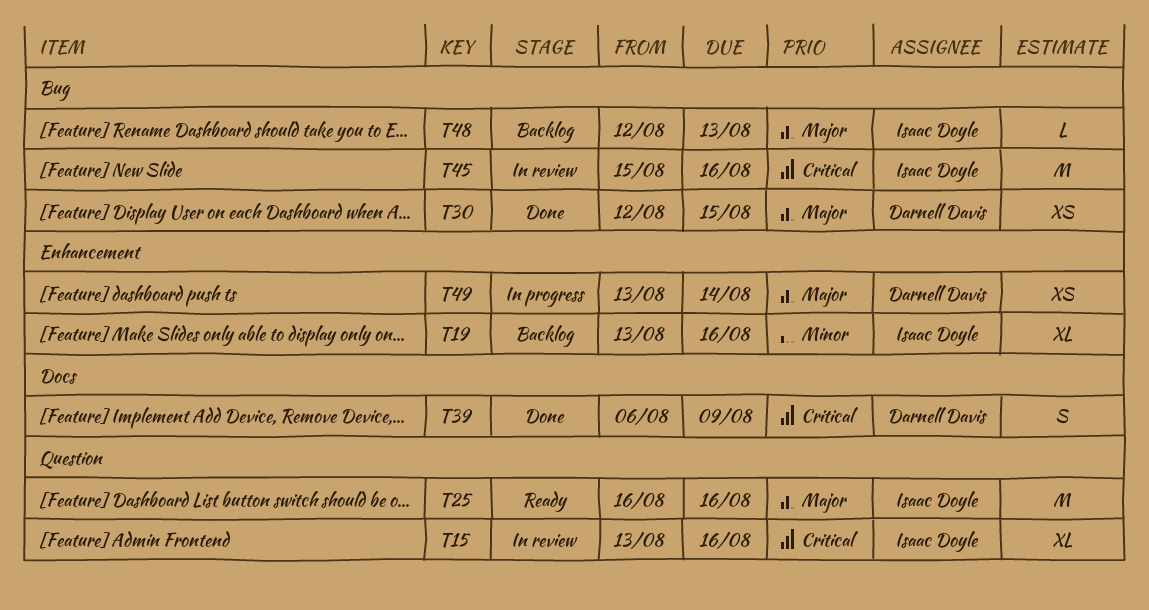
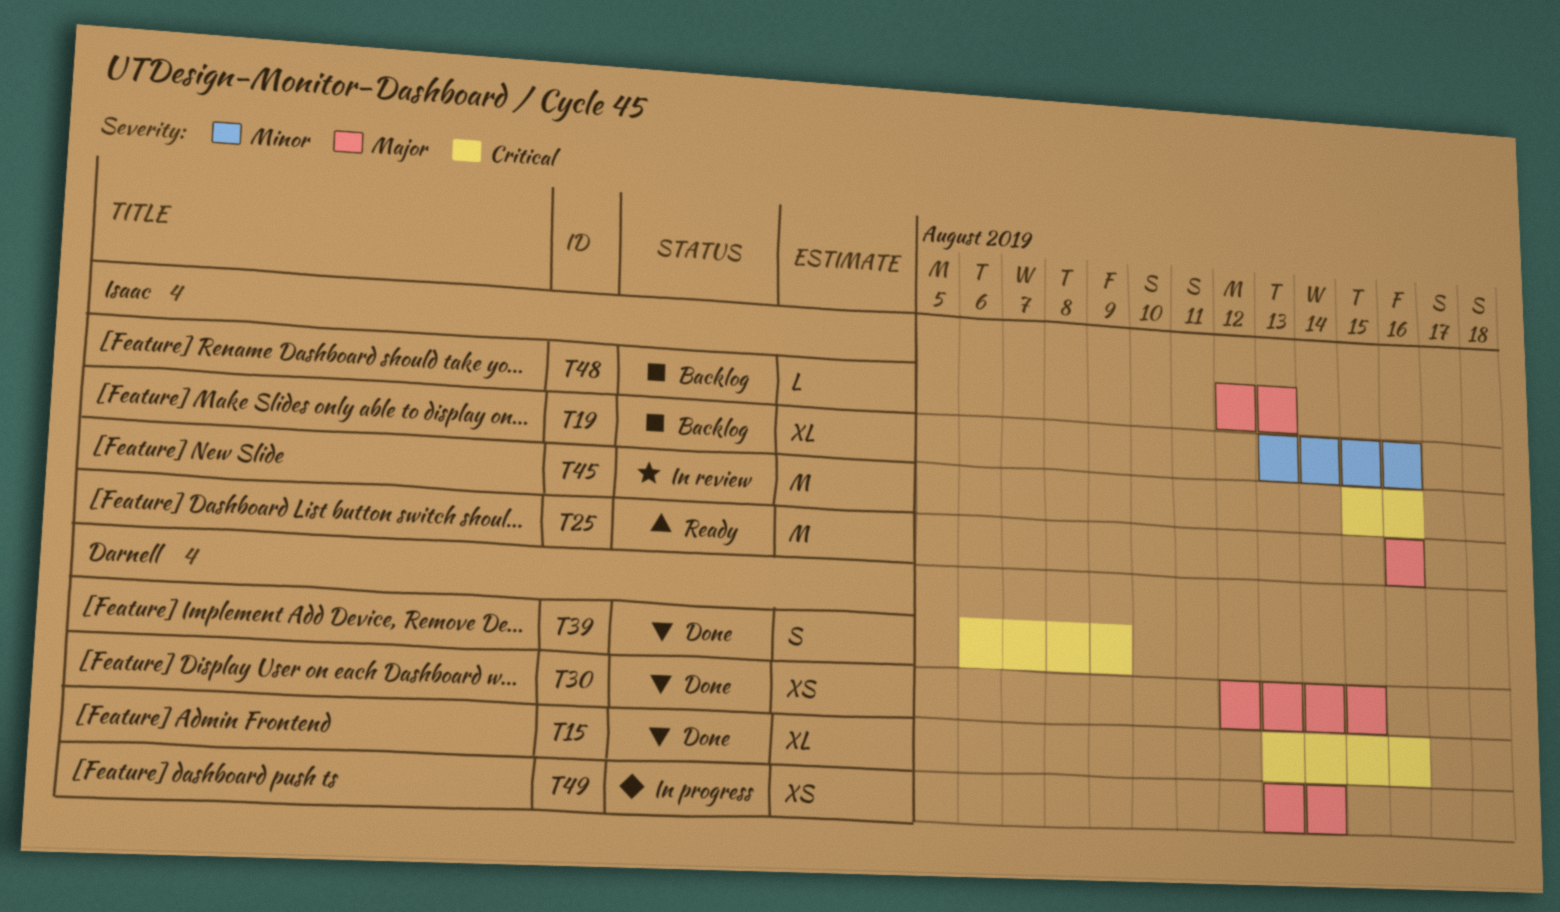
T15, status: In review -> Done
T15, owner: Isaac Doyle -> Darnell Davis

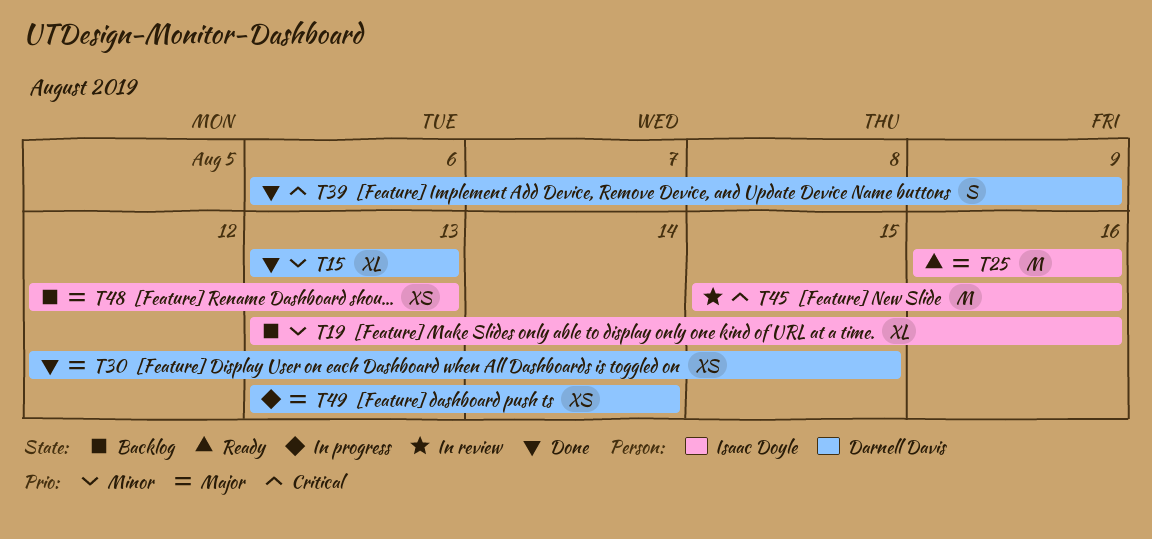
T15, priority: Critical -> Minor
T15, due: Aug 16 -> Aug 13
T48, estimate: L -> XS

